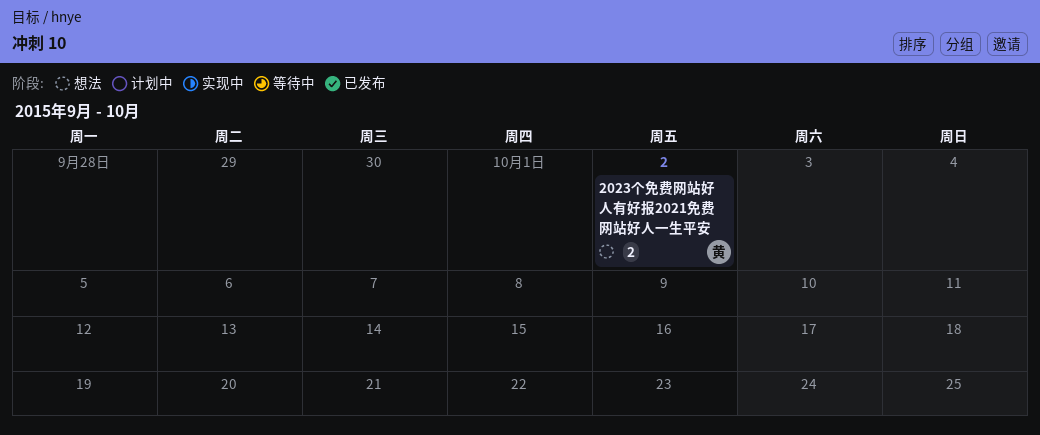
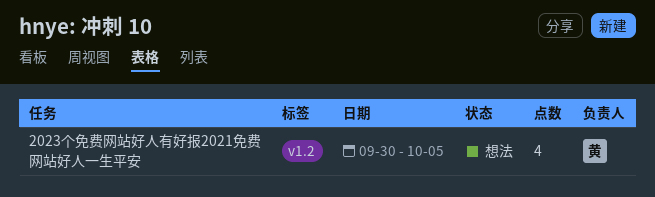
2023个免费网站好人有好报2021免费网站好人一生平安, estimate: 2 -> 4
2023个免费网站好人有好报2021免费网站好人一生平安, due: Oct 2 -> Oct 5

